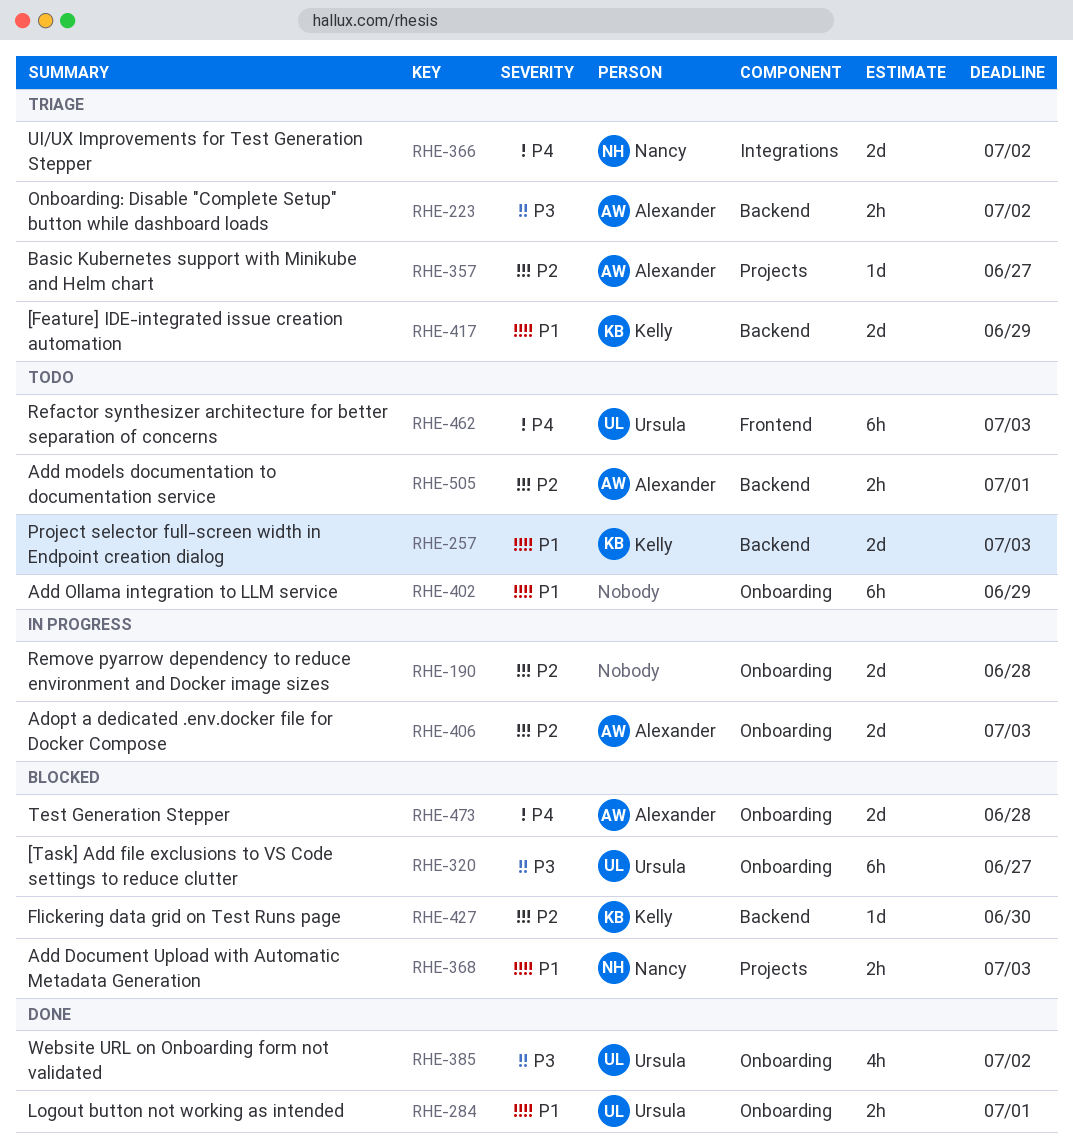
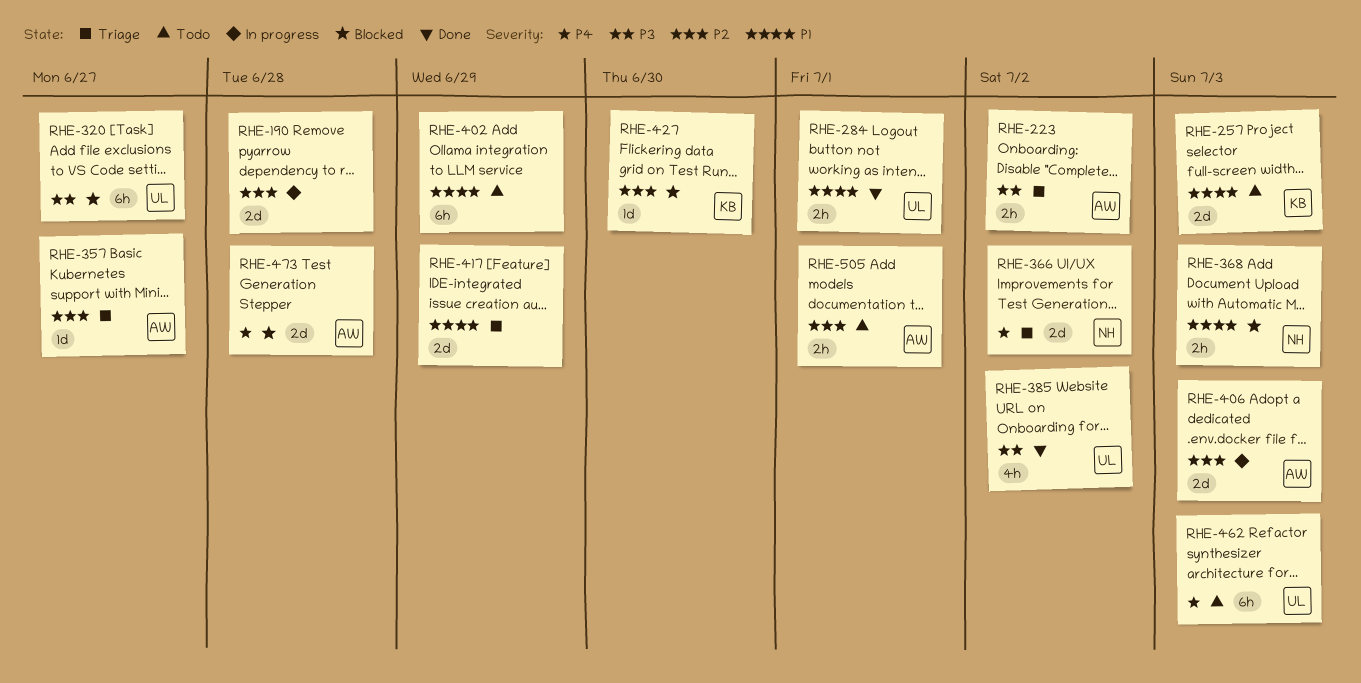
RHE-417, owner: Kelly -> none

